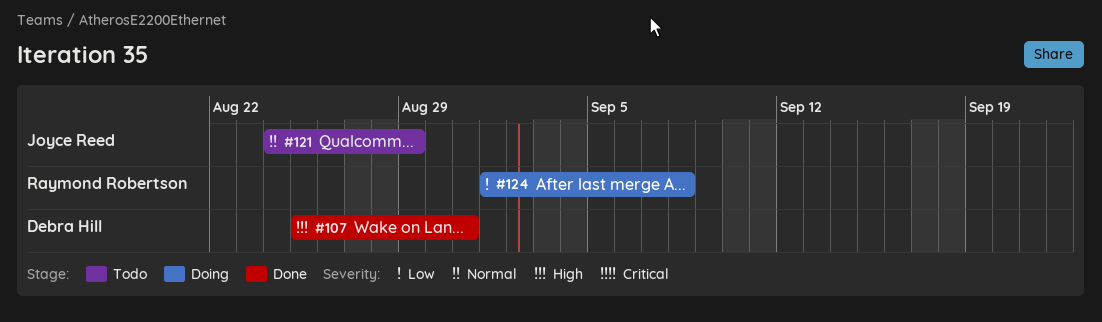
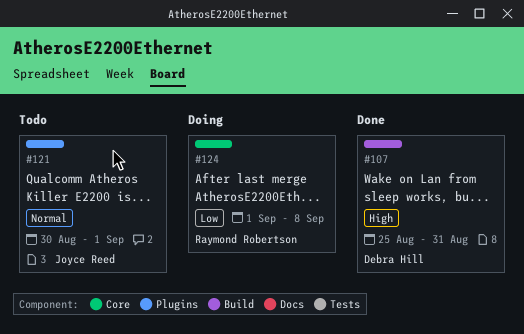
#121, start: Aug 24 -> Aug 30
#121, due: Aug 29 -> Sep 1

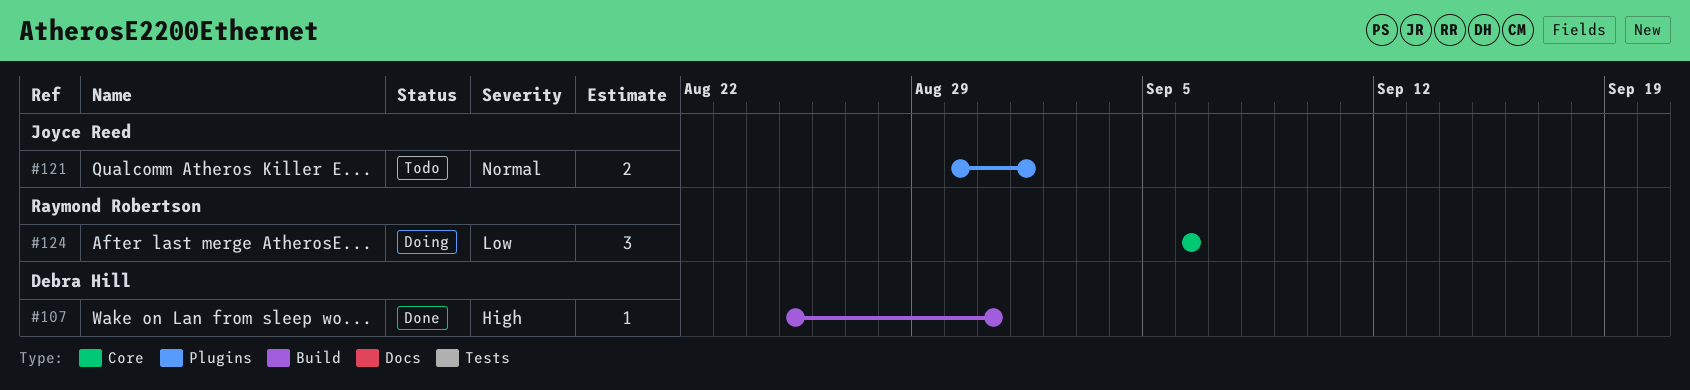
#124, start: Sep 1 -> Sep 6
#124, due: Sep 8 -> Sep 6

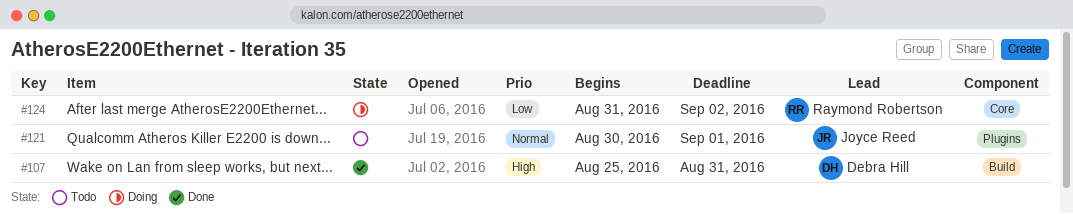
#124, start: Sep 6 -> Aug 31
#124, due: Sep 6 -> Sep 2

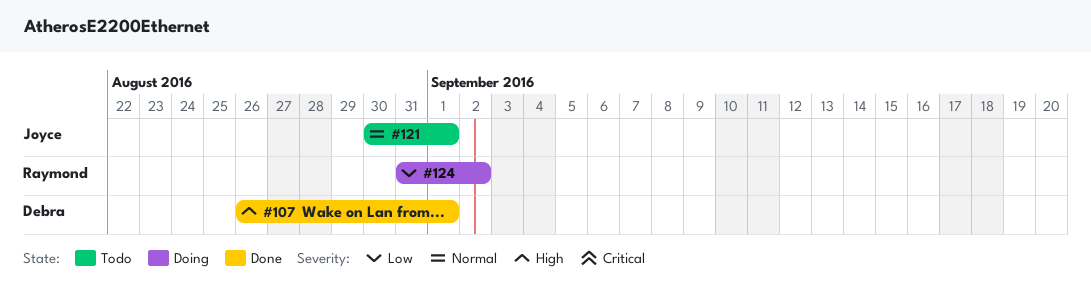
#107, start: Aug 25 -> Aug 26
#107, due: Aug 31 -> Sep 1

